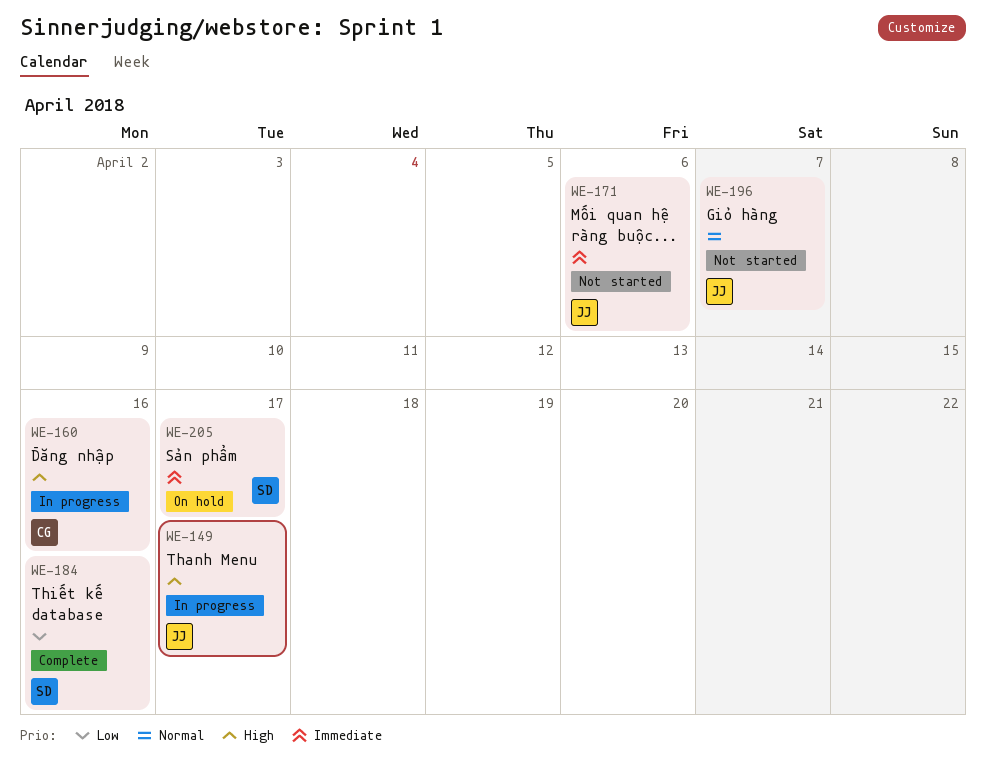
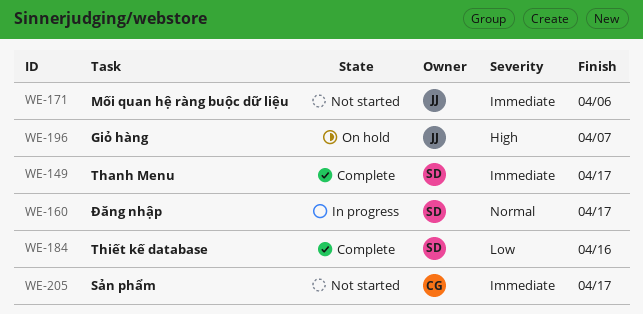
WE-149, status: In progress -> Complete
WE-149, owner: JJ -> SD
WE-149, priority: High -> Immediate
WE-160, owner: CG -> SD
WE-160, priority: High -> Normal
WE-160, due: Apr 16 -> Apr 17
WE-196, status: Not started -> On hold
WE-196, priority: Normal -> High
WE-205, status: On hold -> Not started
WE-205, owner: SD -> CG

